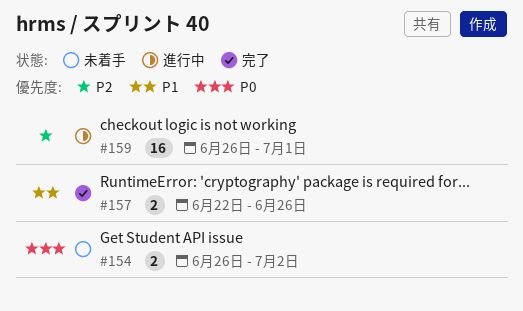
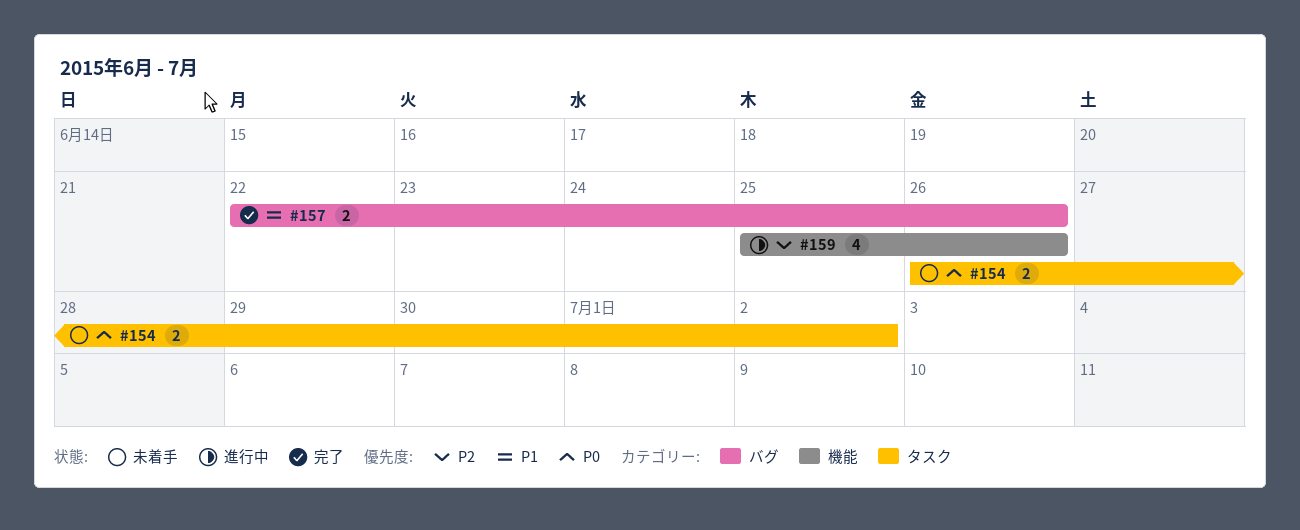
#159, estimate: 16 -> 4
#159, start: Jun 26 -> Jun 25
#159, due: Jul 1 -> Jun 26

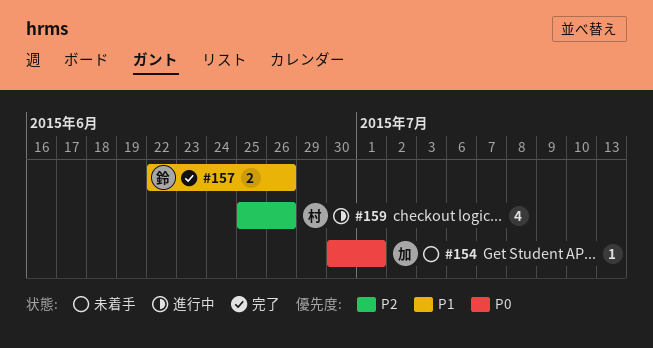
#154, estimate: 2 -> 1
#154, start: Jun 26 -> Jun 30
#154, due: Jul 2 -> Jul 1

